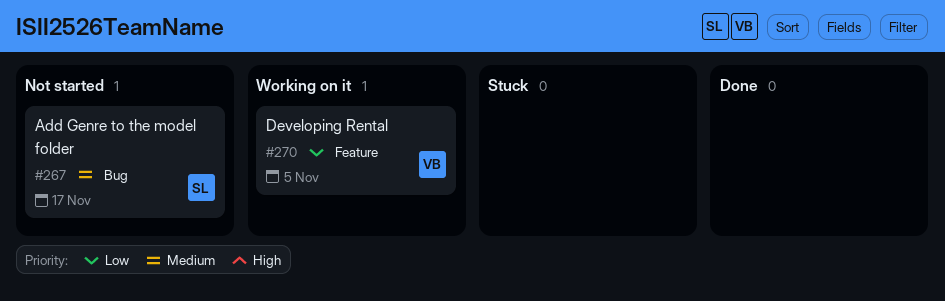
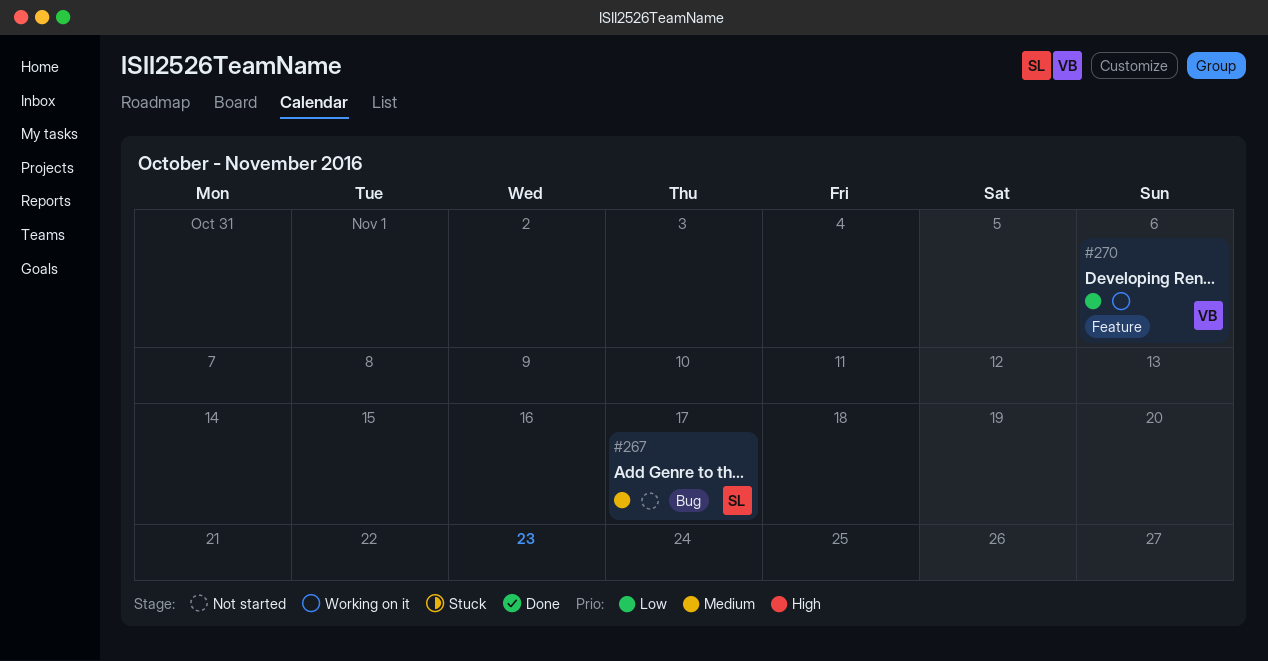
#270, due: Nov 5 -> Nov 6

